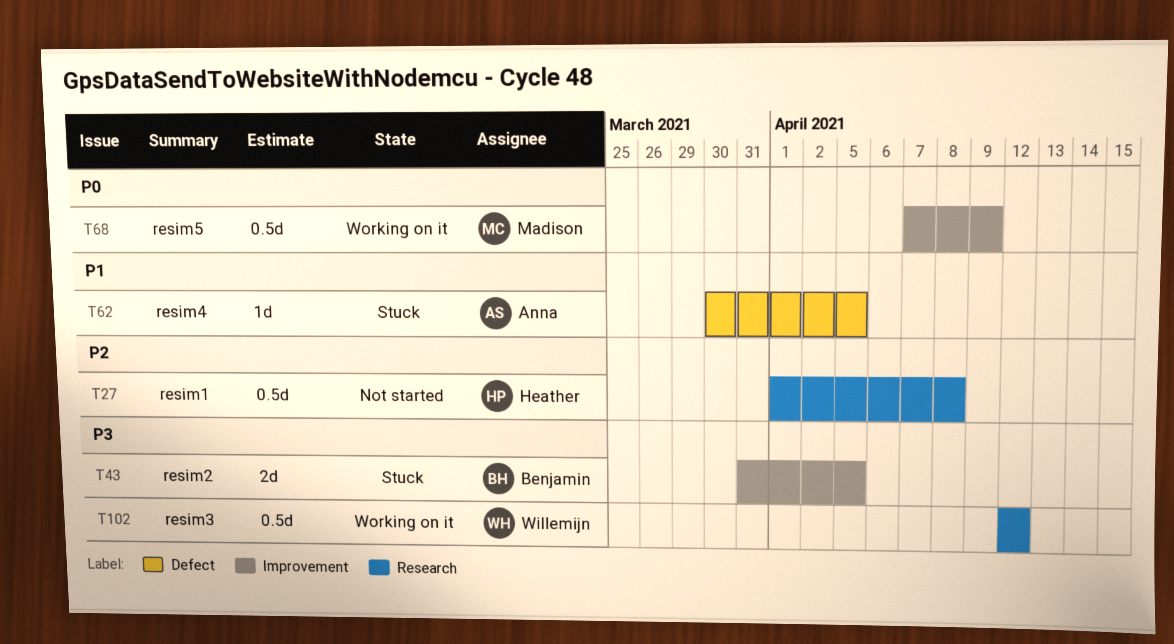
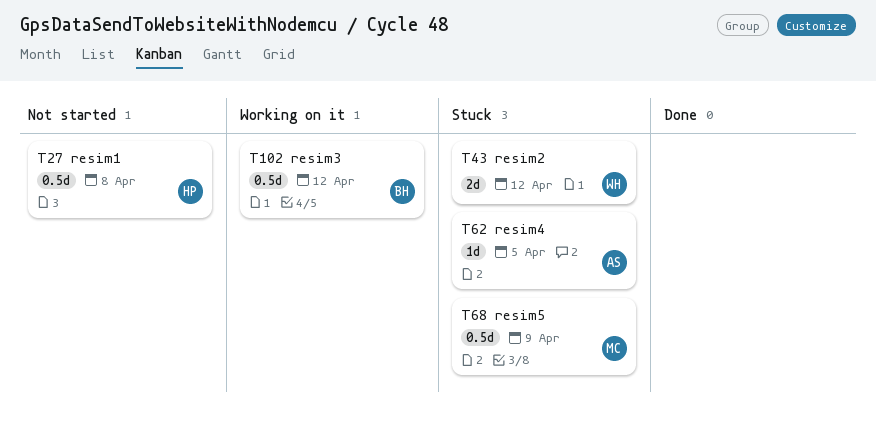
T43, owner: Benjamin -> Willemijn
T43, due: Apr 5 -> Apr 12
T68, status: Working on it -> Stuck
T102, owner: Willemijn -> Benjamin

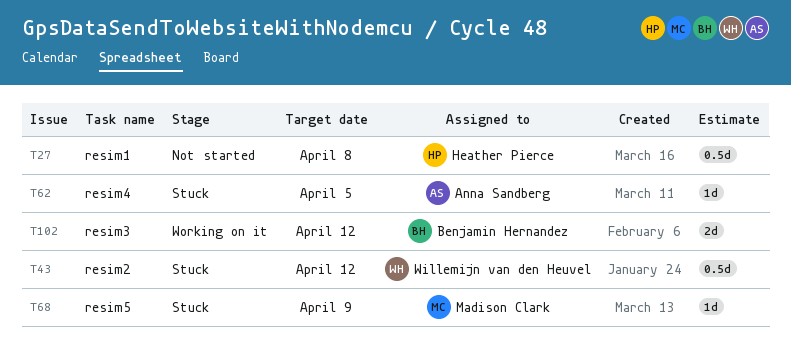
T43, estimate: 2d -> 0.5d
T68, estimate: 0.5d -> 1d
T102, estimate: 0.5d -> 2d

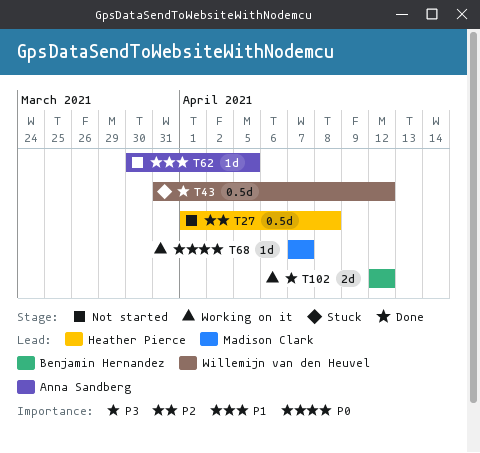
T62, status: Stuck -> Not started
T68, status: Stuck -> Working on it
T68, due: Apr 9 -> Apr 7

